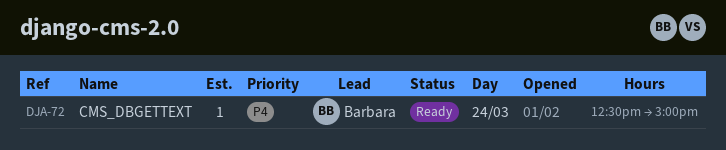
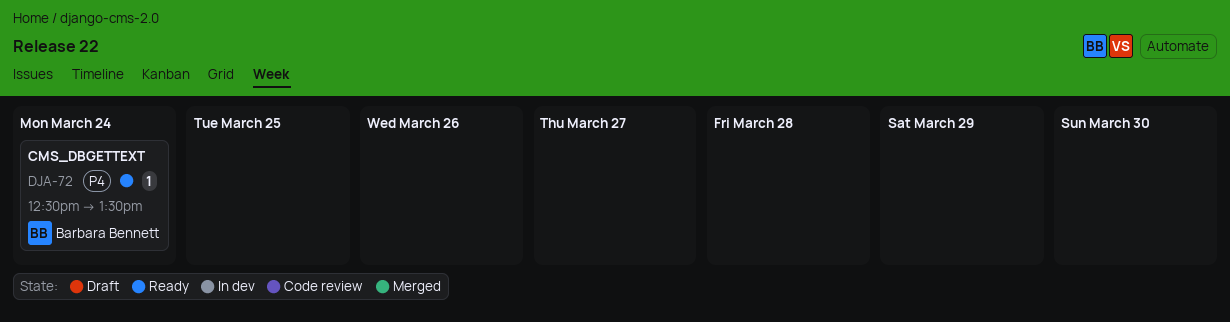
DJA-72, ends: 15:00 -> 13:30

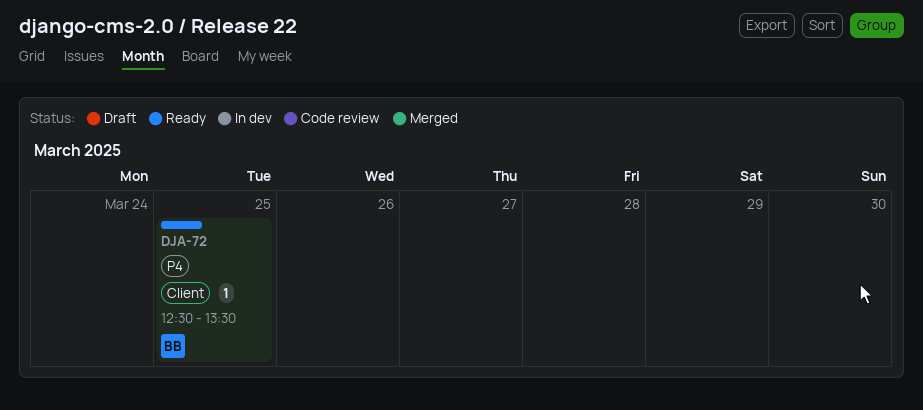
DJA-72, day: Mar 24 -> Mar 25

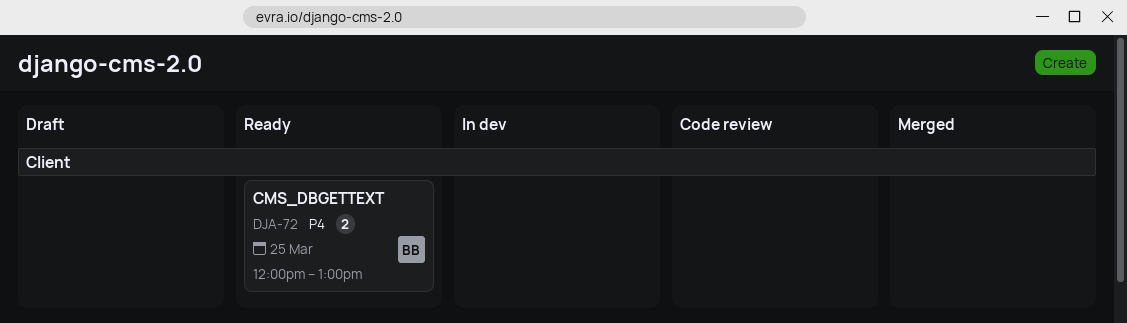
DJA-72, estimate: 1 -> 2
DJA-72, begins: 12:30 -> 12:00
DJA-72, ends: 13:30 -> 13:00

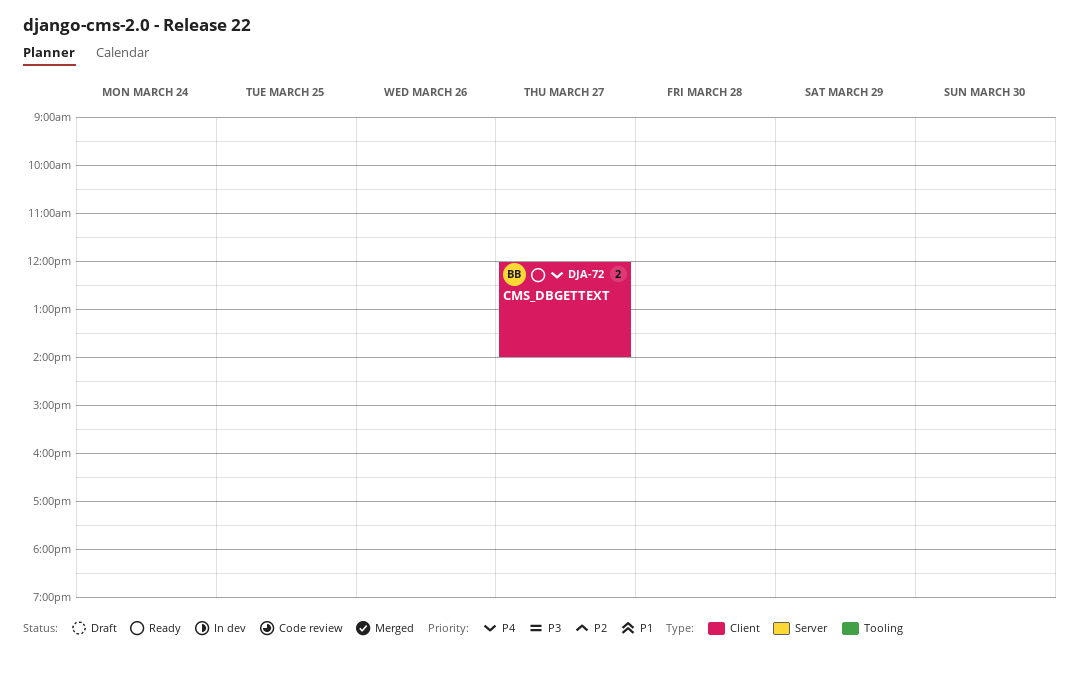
DJA-72, day: Mar 25 -> Mar 27
DJA-72, ends: 13:00 -> 14:00

